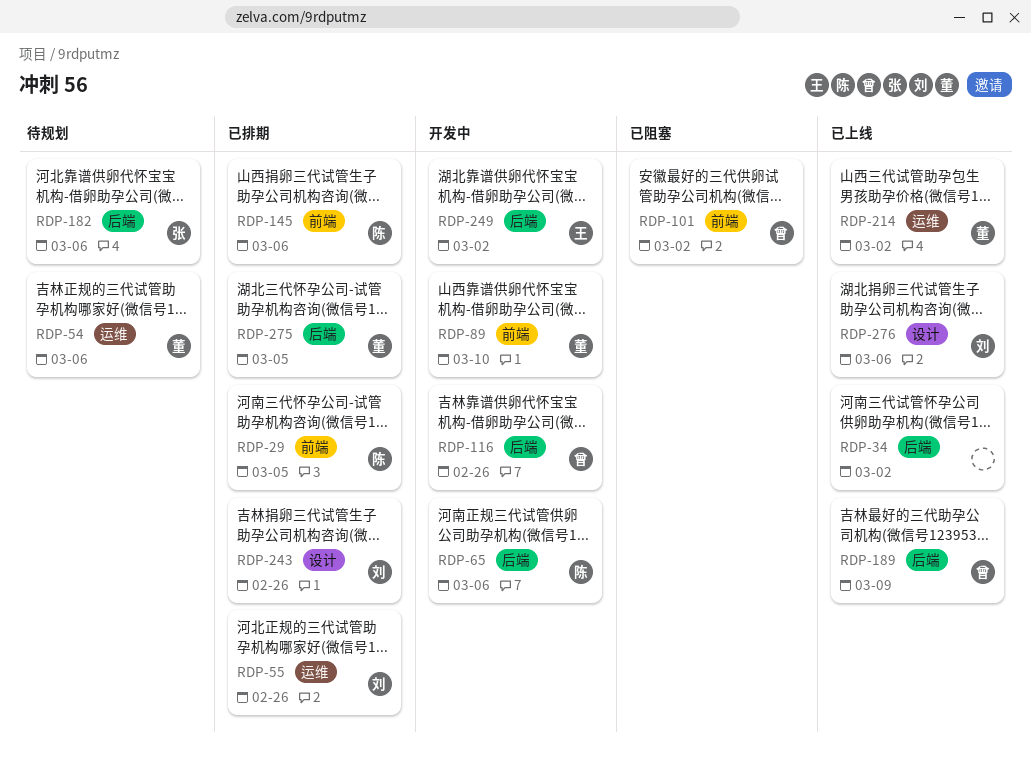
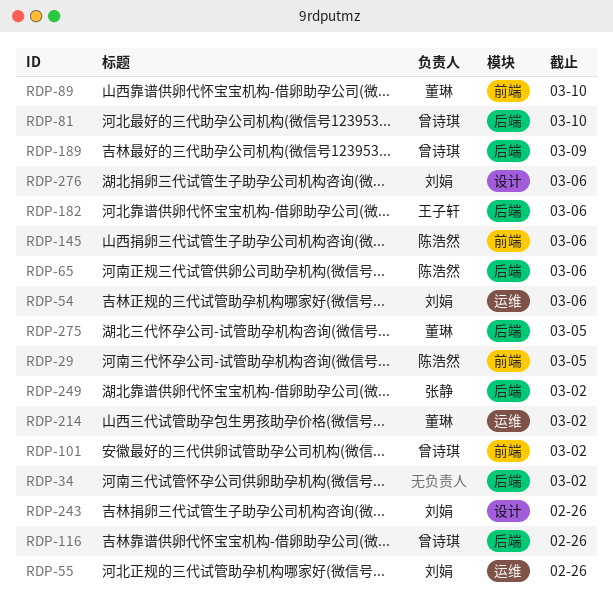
RDP-54, owner: 董琳 -> 刘娟
RDP-81: none -> present
RDP-182, owner: 张静 -> 王子轩
RDP-249, owner: 王子轩 -> 张静

